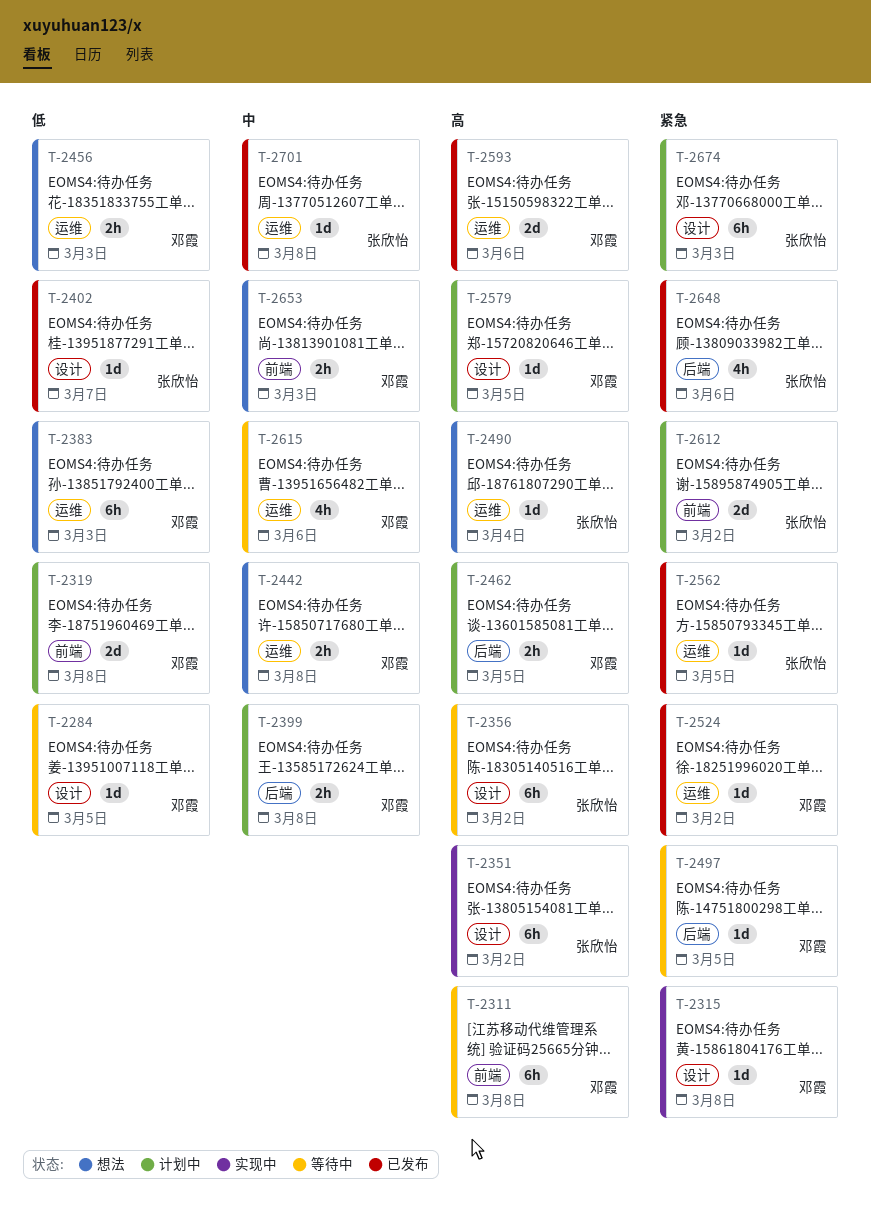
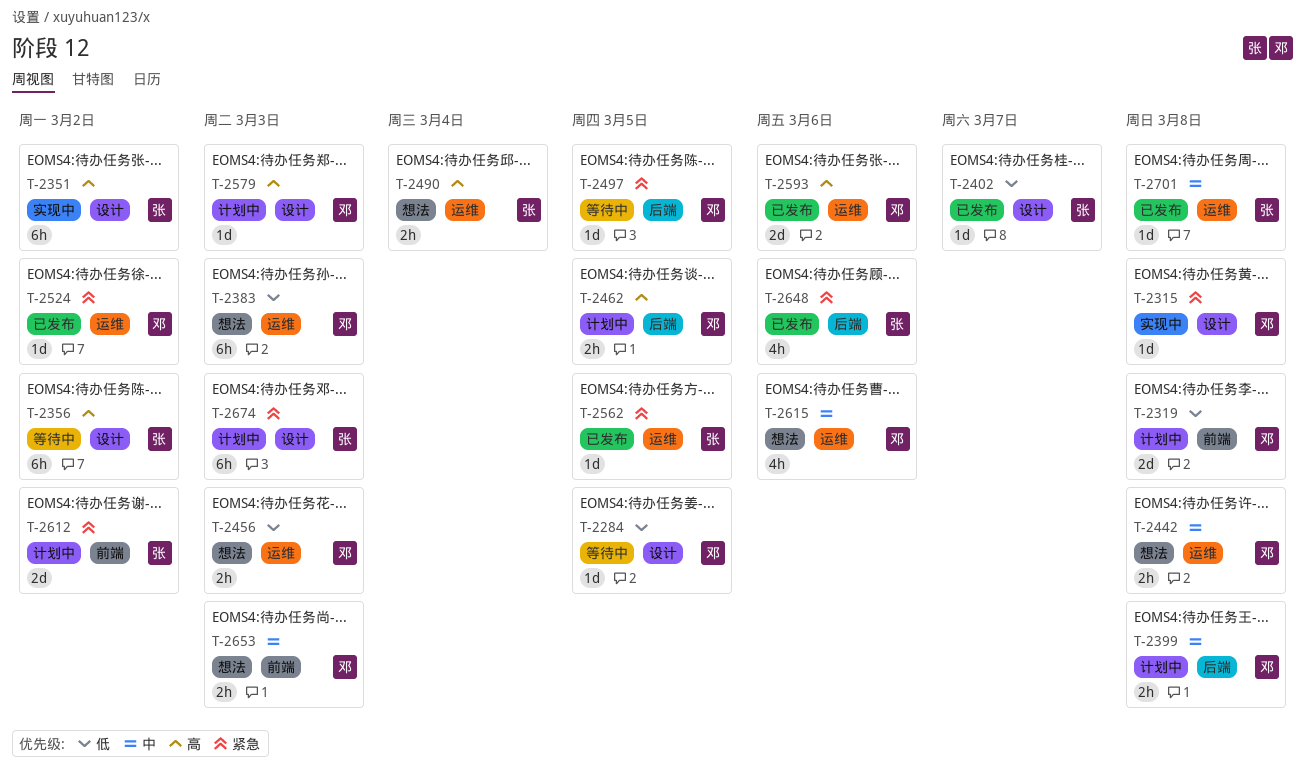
T-2311: present -> none
T-2490, estimate: 1d -> 2h
T-2579, due: Mar 5 -> Mar 3
T-2615, status: 等待中 -> 想法

